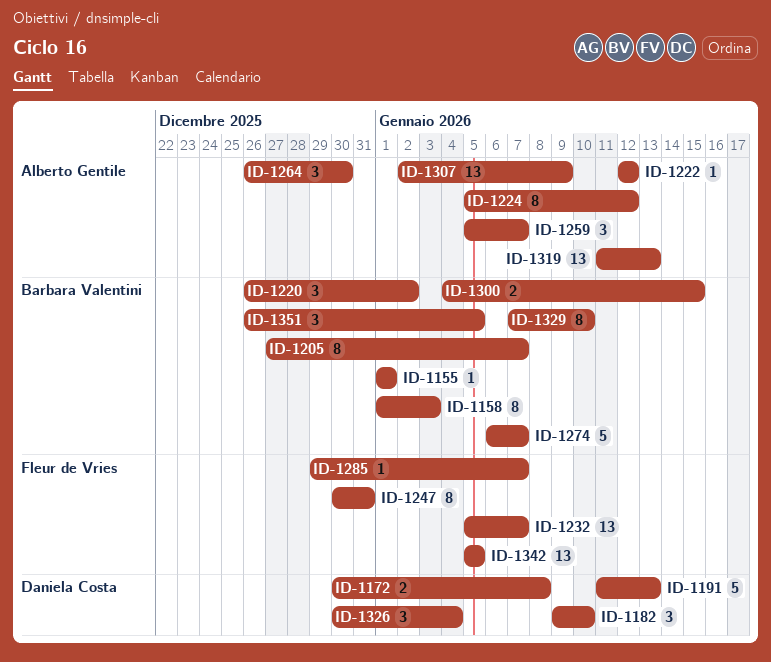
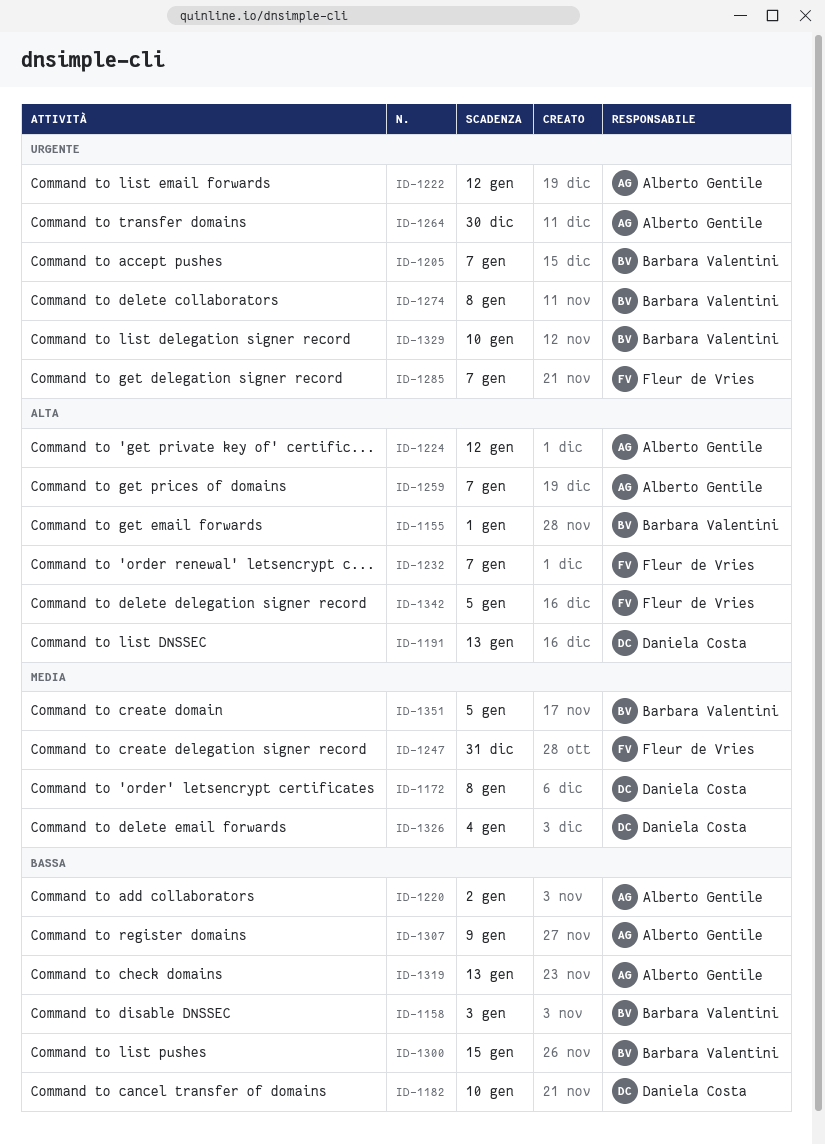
ID-1220, owner: Barbara Valentini -> Alberto Gentile
ID-1274, due: Jan 7 -> Jan 8

